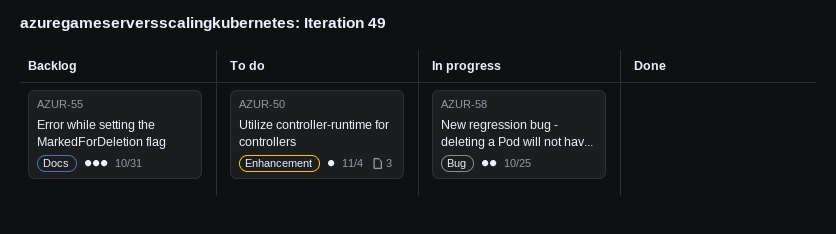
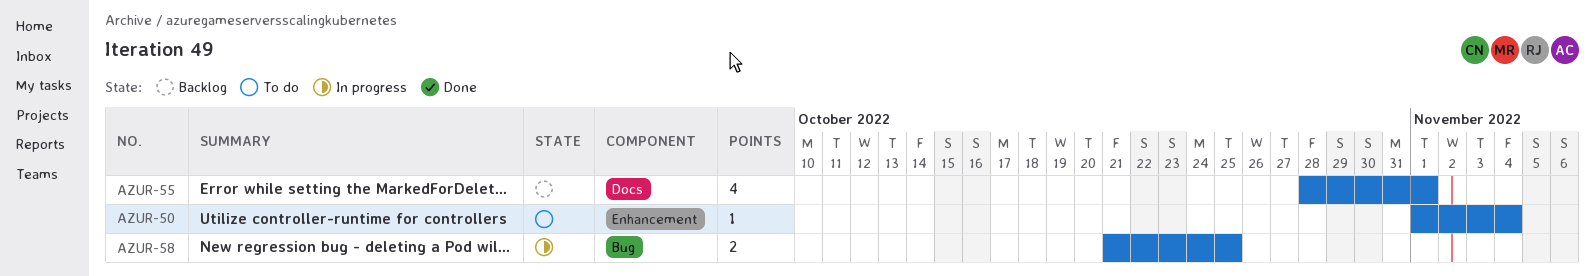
AZUR-55, estimate: 3 -> 4
AZUR-55, due: Oct 31 -> Nov 1

